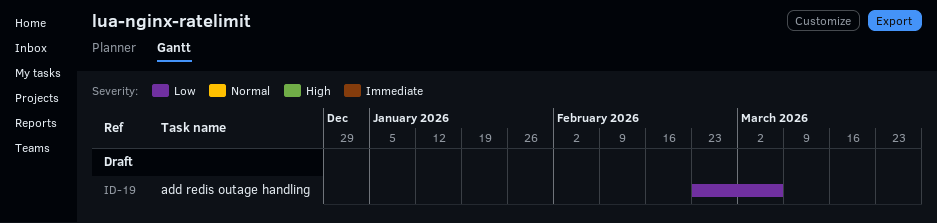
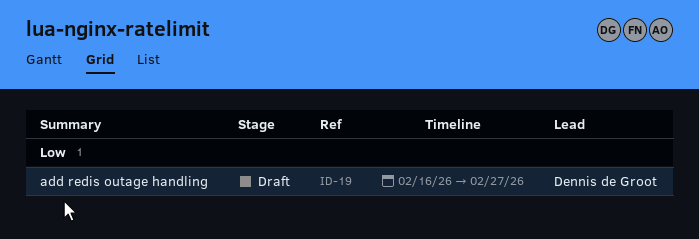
ID-19, start: Feb 23 -> Feb 16
ID-19, due: Mar 6 -> Feb 27

